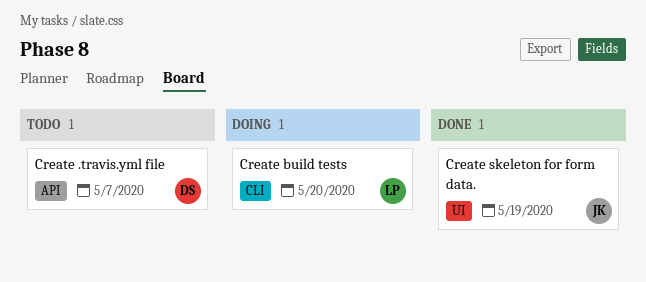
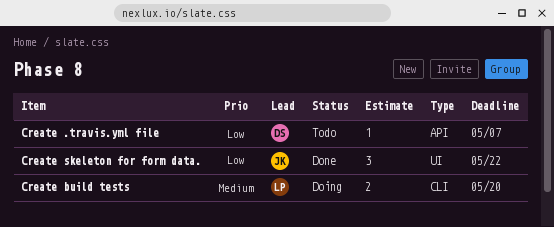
Create skeleton for form data., due: May 19 -> May 22

